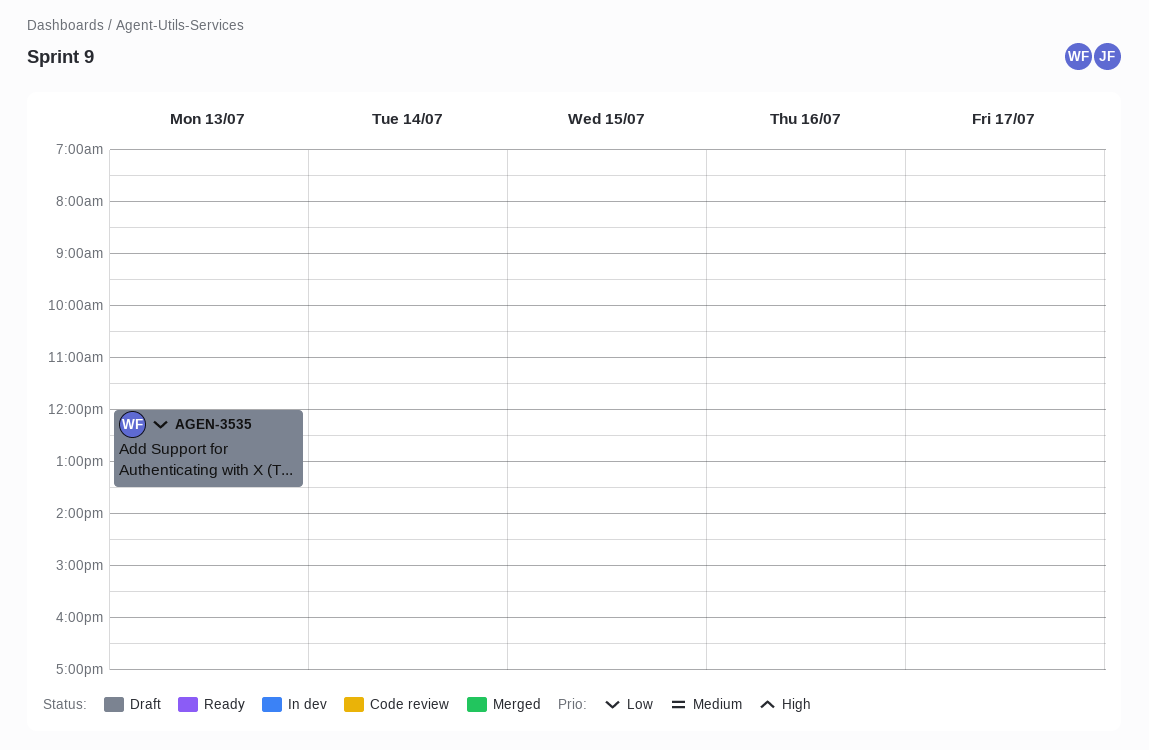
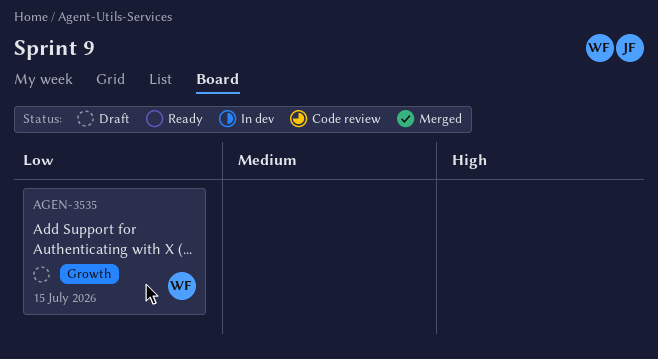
AGEN-3535, day: Jul 13 -> Jul 15

